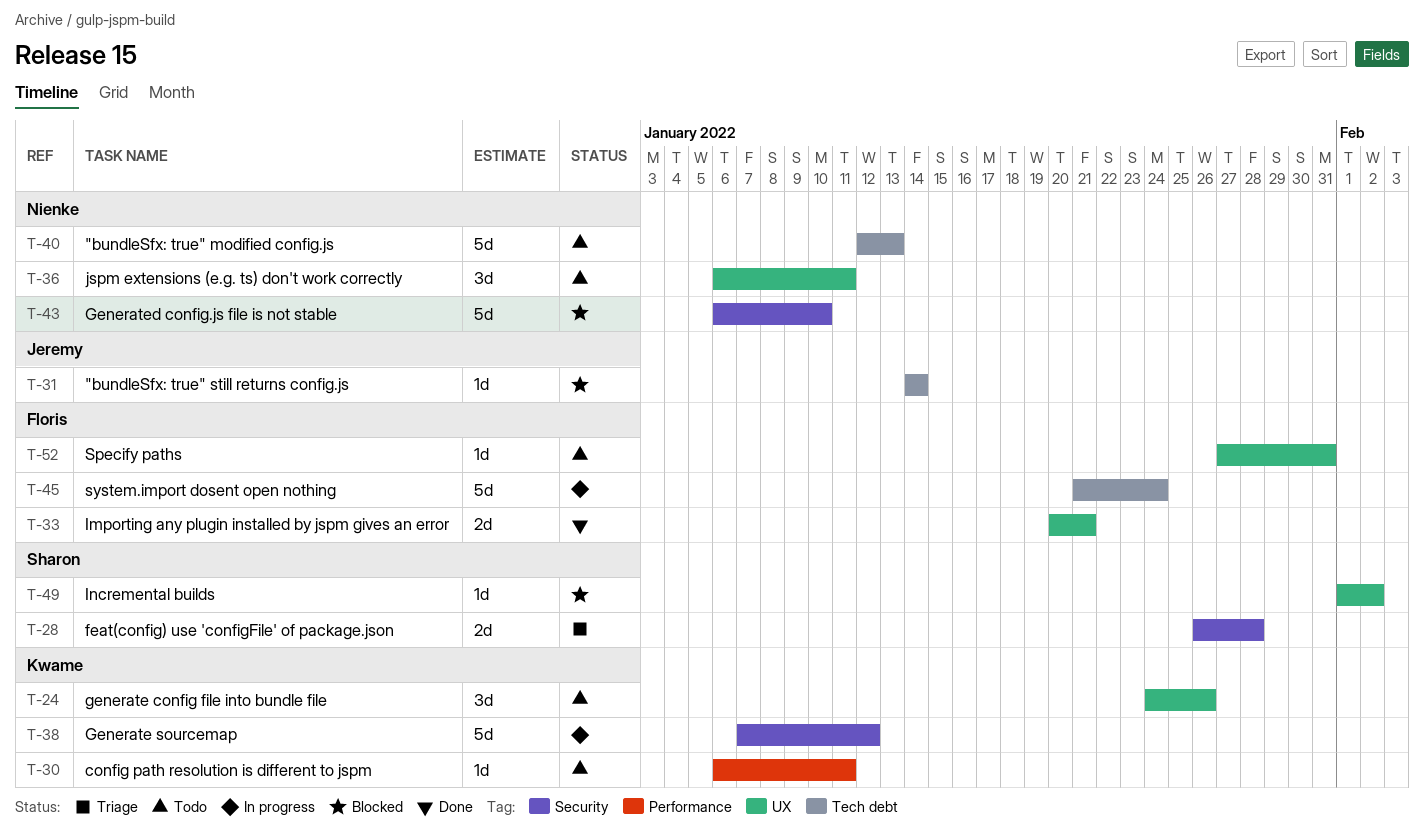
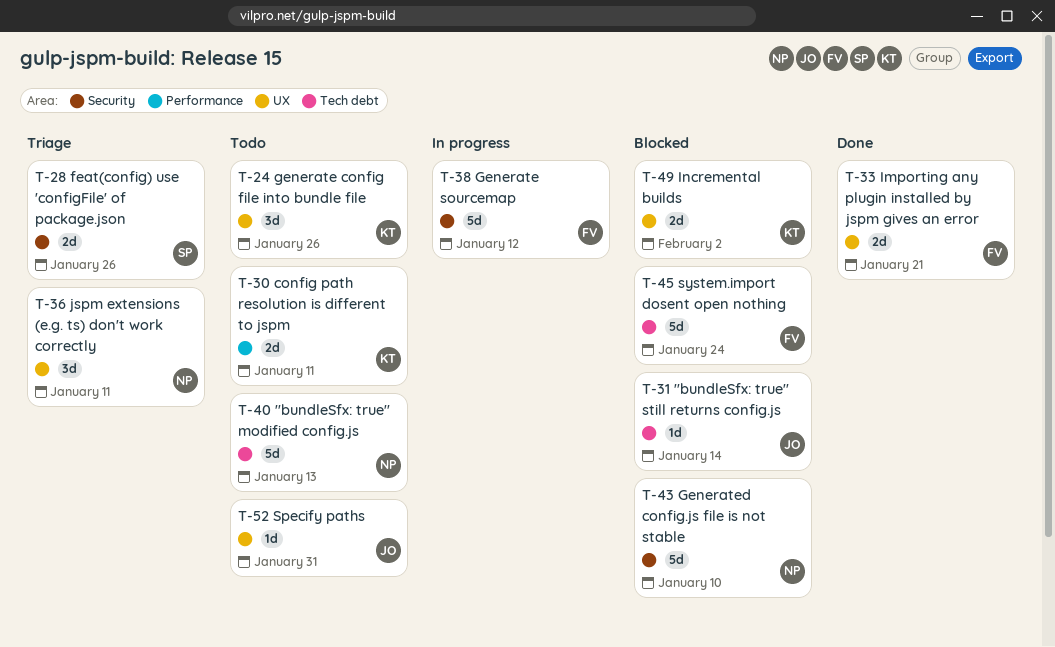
T-28, due: Jan 28 -> Jan 26
T-30, estimate: 1d -> 2d
T-36, status: Todo -> Triage
T-38, owner: Kwame -> Floris
T-45, status: In progress -> Blocked
T-49, owner: Sharon -> Kwame
T-49, estimate: 1d -> 2d
T-52, owner: Floris -> Jeremy

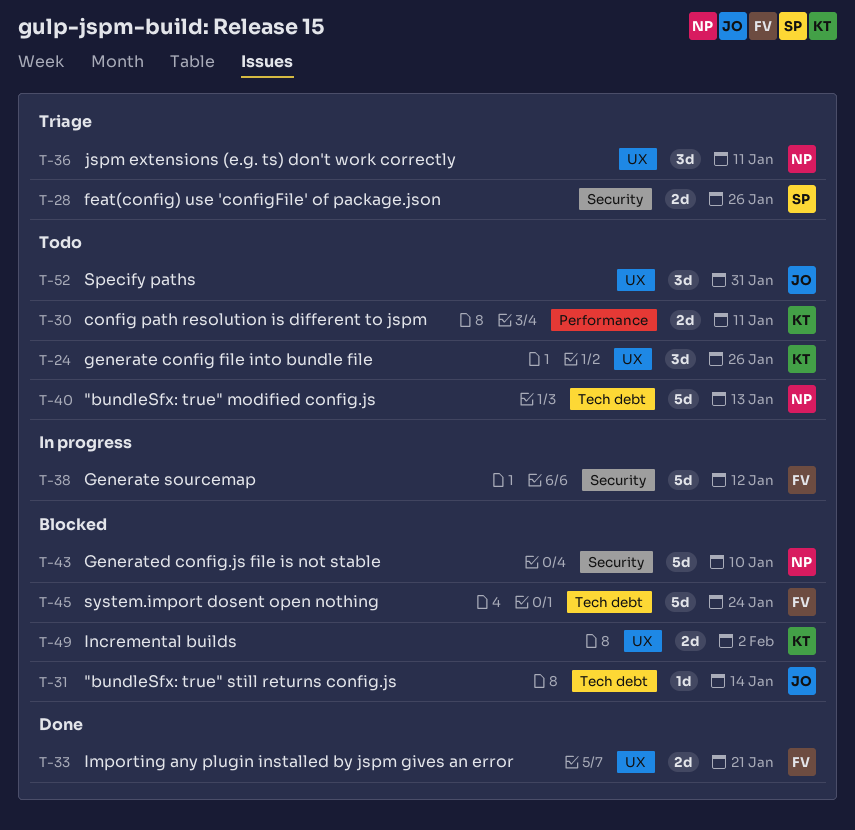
T-52, estimate: 1d -> 3d

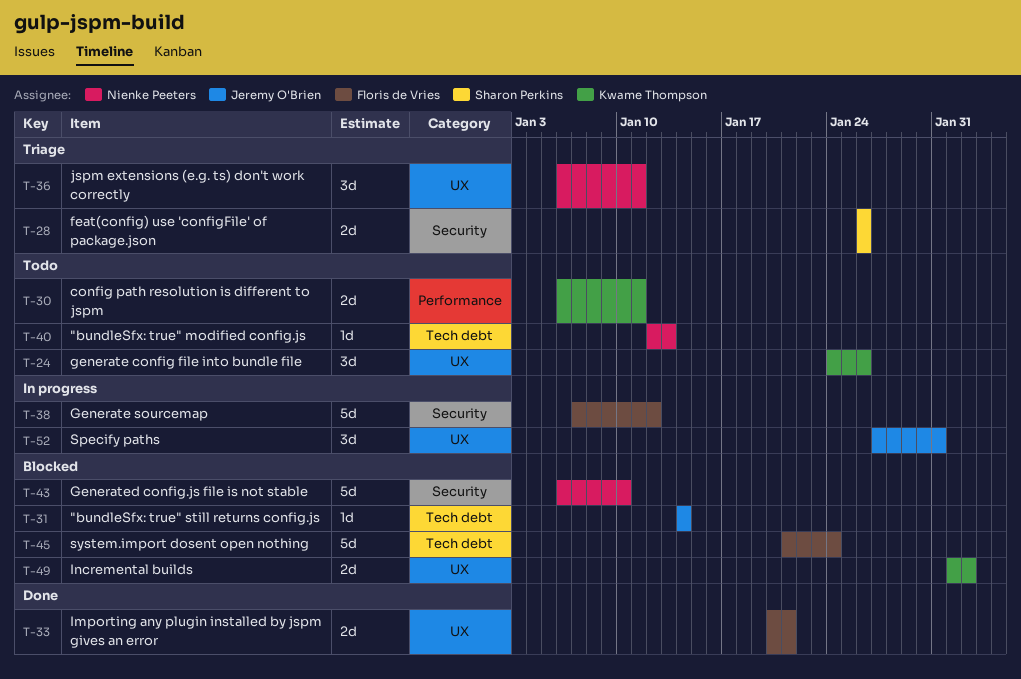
T-40, estimate: 5d -> 1d
T-52, status: Todo -> In progress

